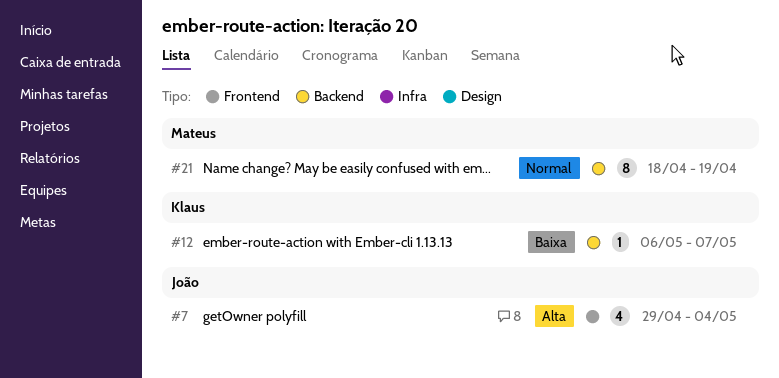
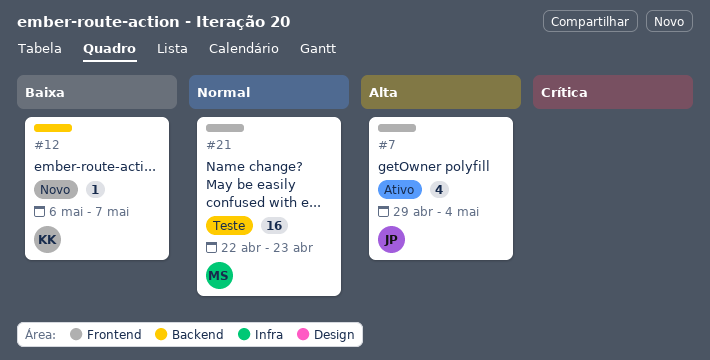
#21, label: Backend -> Frontend
#21, estimate: 8 -> 16
#21, start: Apr 18 -> Apr 22
#21, due: Apr 19 -> Apr 23

